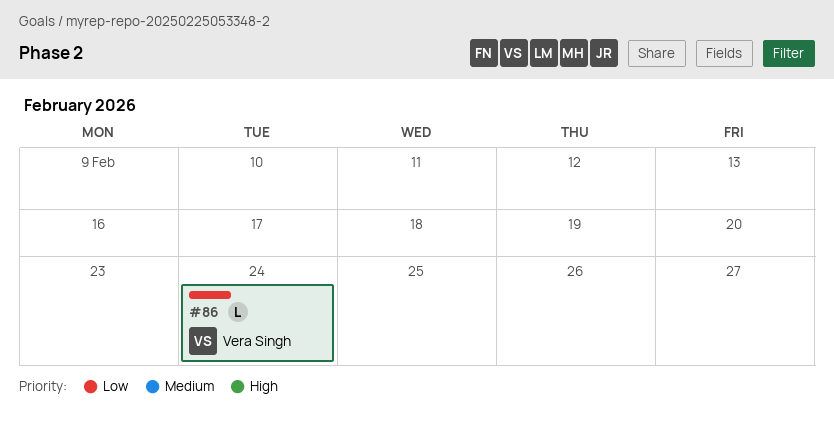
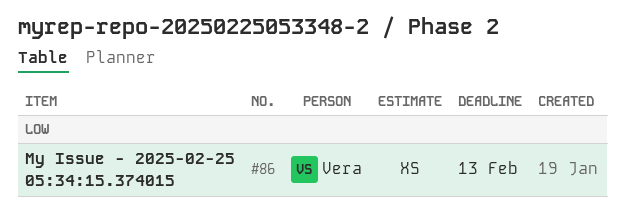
#86, estimate: L -> XS
#86, due: Feb 24 -> Feb 13

